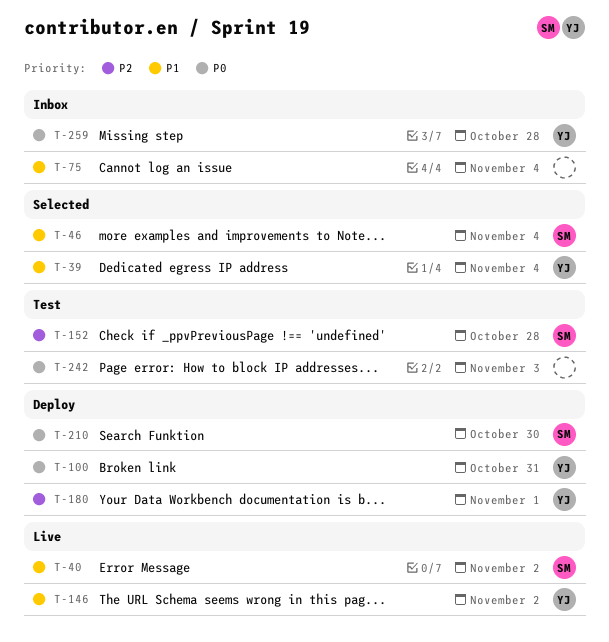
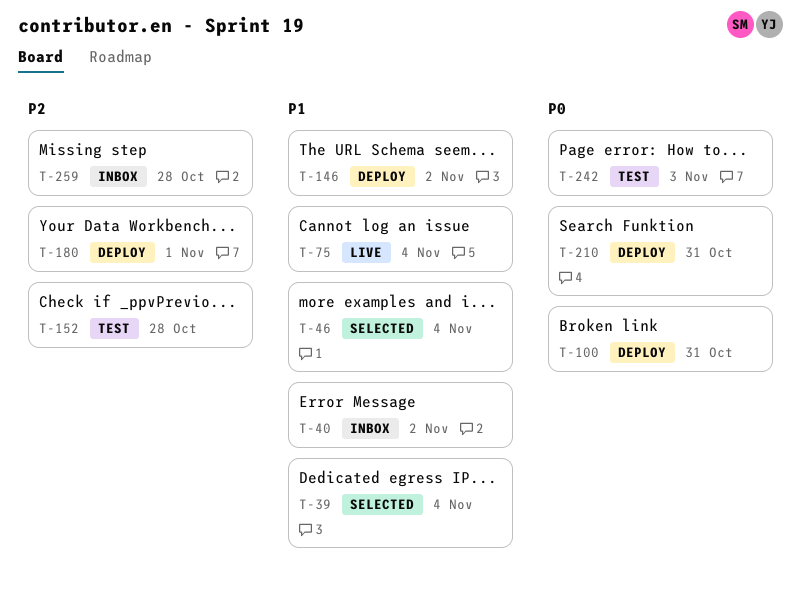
T-40, status: Live -> Inbox
T-75, status: Inbox -> Live
T-146, status: Live -> Deploy
T-210, due: Oct 30 -> Oct 31
T-259, priority: P0 -> P2

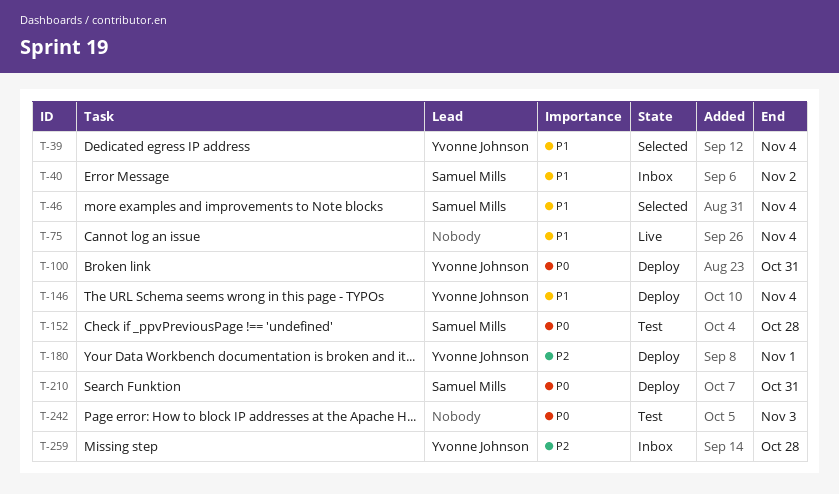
T-146, due: Nov 2 -> Nov 4
T-152, priority: P2 -> P0

